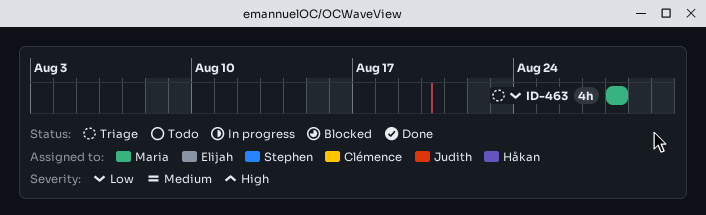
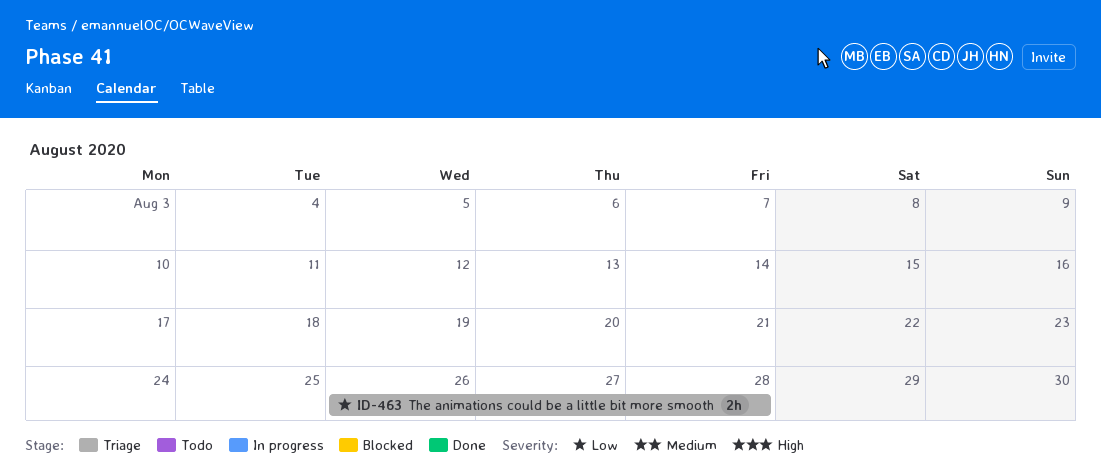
ID-463, estimate: 4h -> 2h
ID-463, start: Aug 28 -> Aug 26

